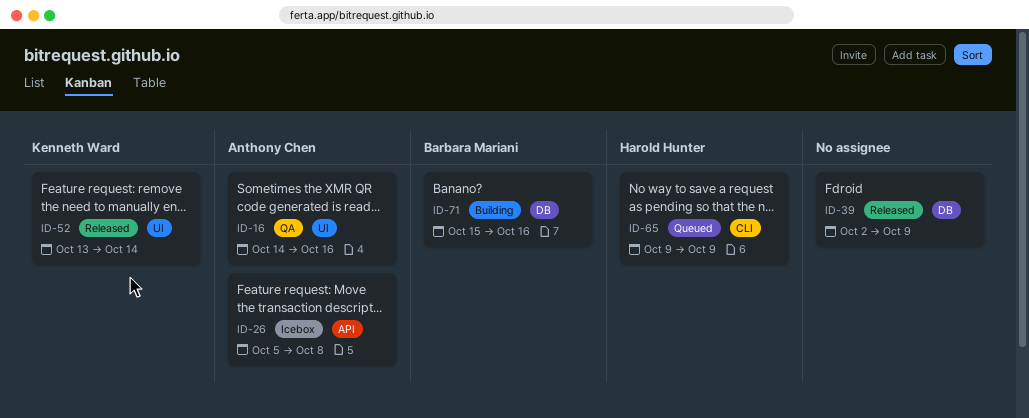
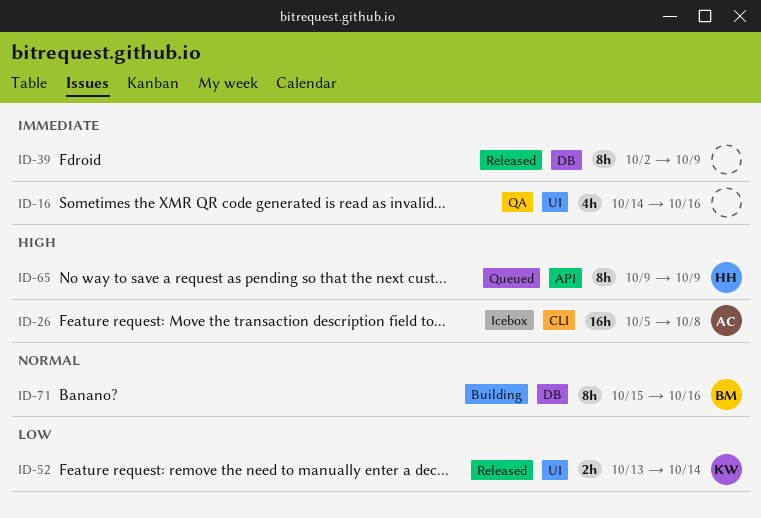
ID-16, owner: Anthony Chen -> none
ID-26, label: API -> CLI
ID-65, label: CLI -> API

